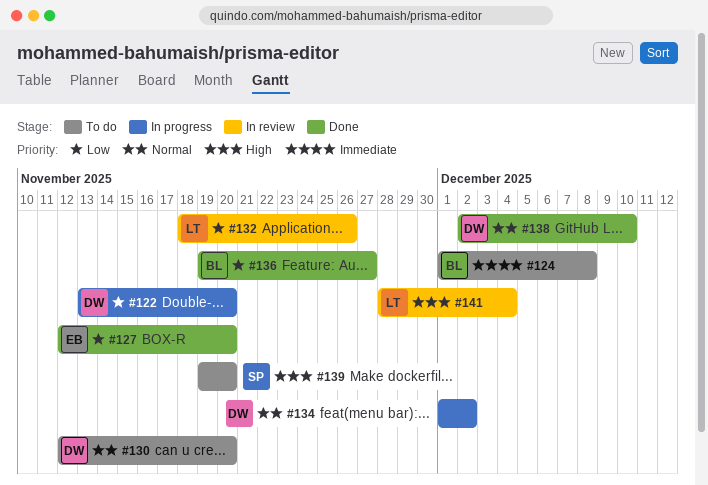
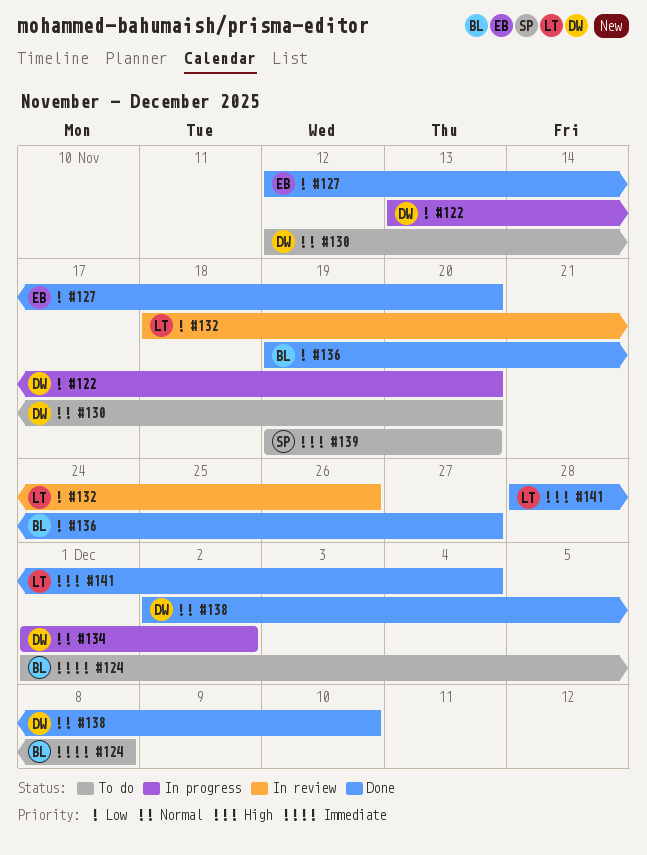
#141, status: In review -> Done

